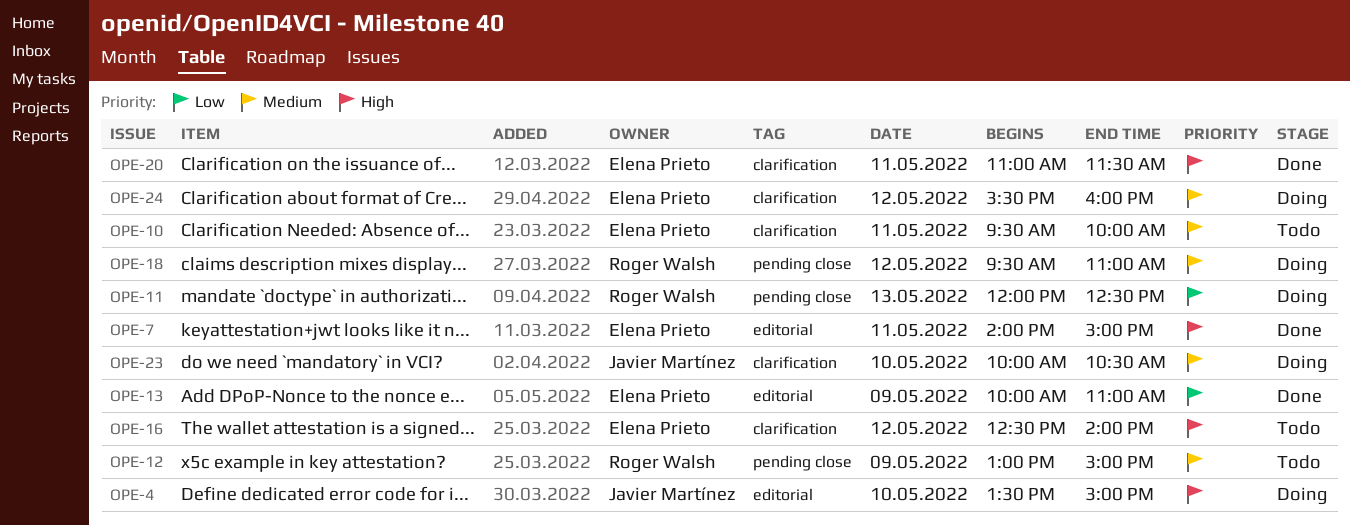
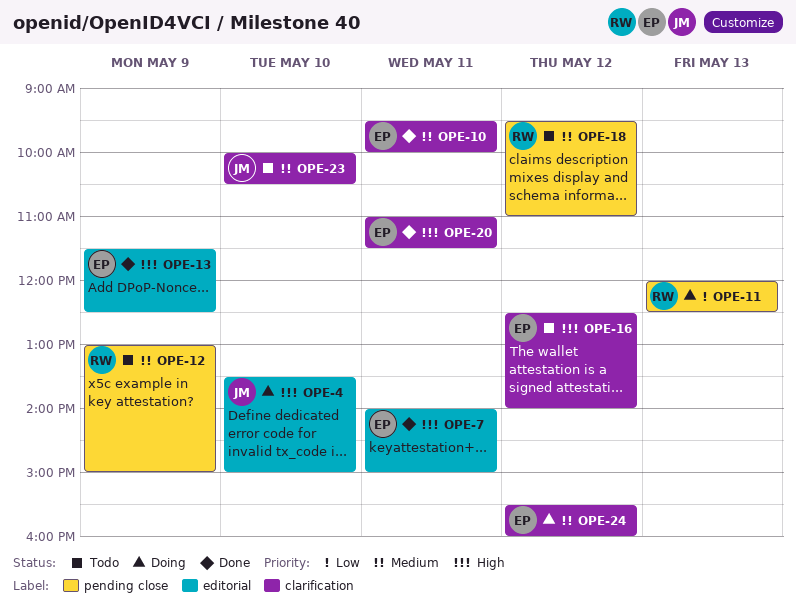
OPE-10, status: Todo -> Done
OPE-13, priority: Low -> High
OPE-13, begins: 10:00 -> 11:30
OPE-13, ends: 11:00 -> 12:30
OPE-18, status: Doing -> Todo
OPE-23, status: Doing -> Todo

